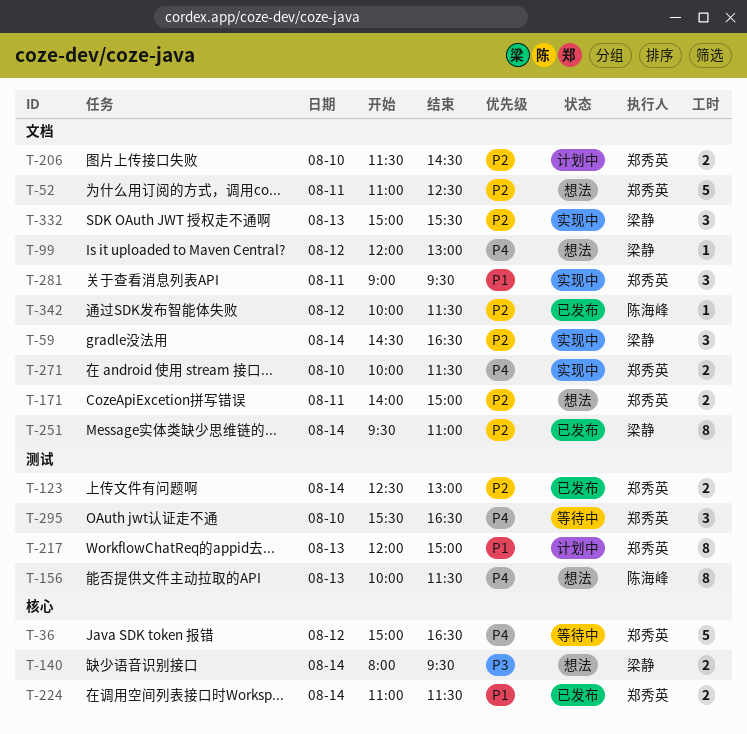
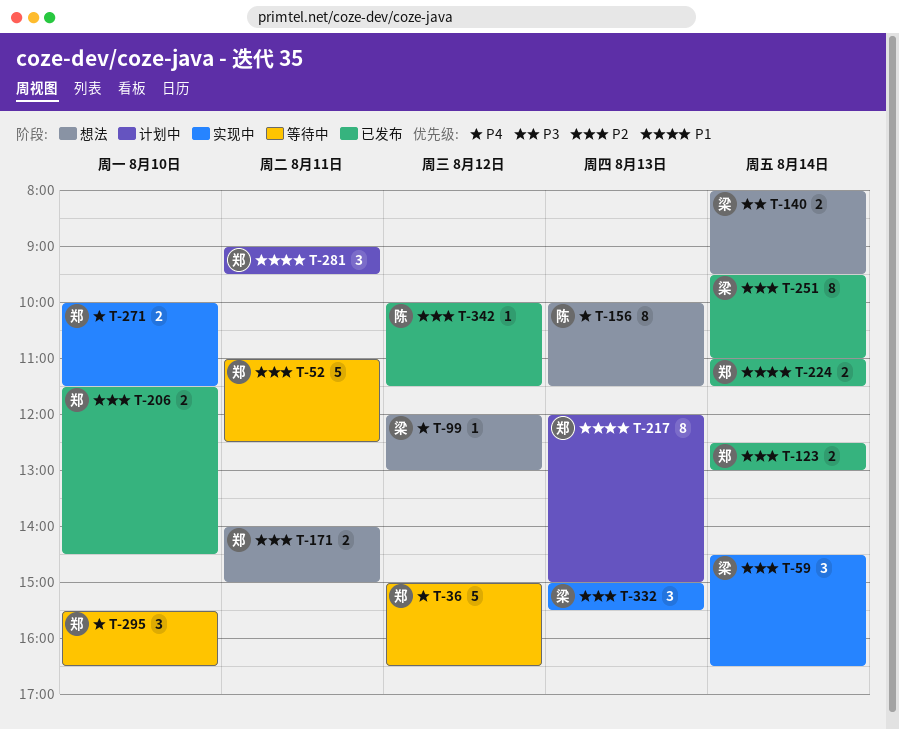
T-52, status: 想法 -> 等待中
T-206, status: 计划中 -> 已发布
T-281, status: 实现中 -> 计划中

